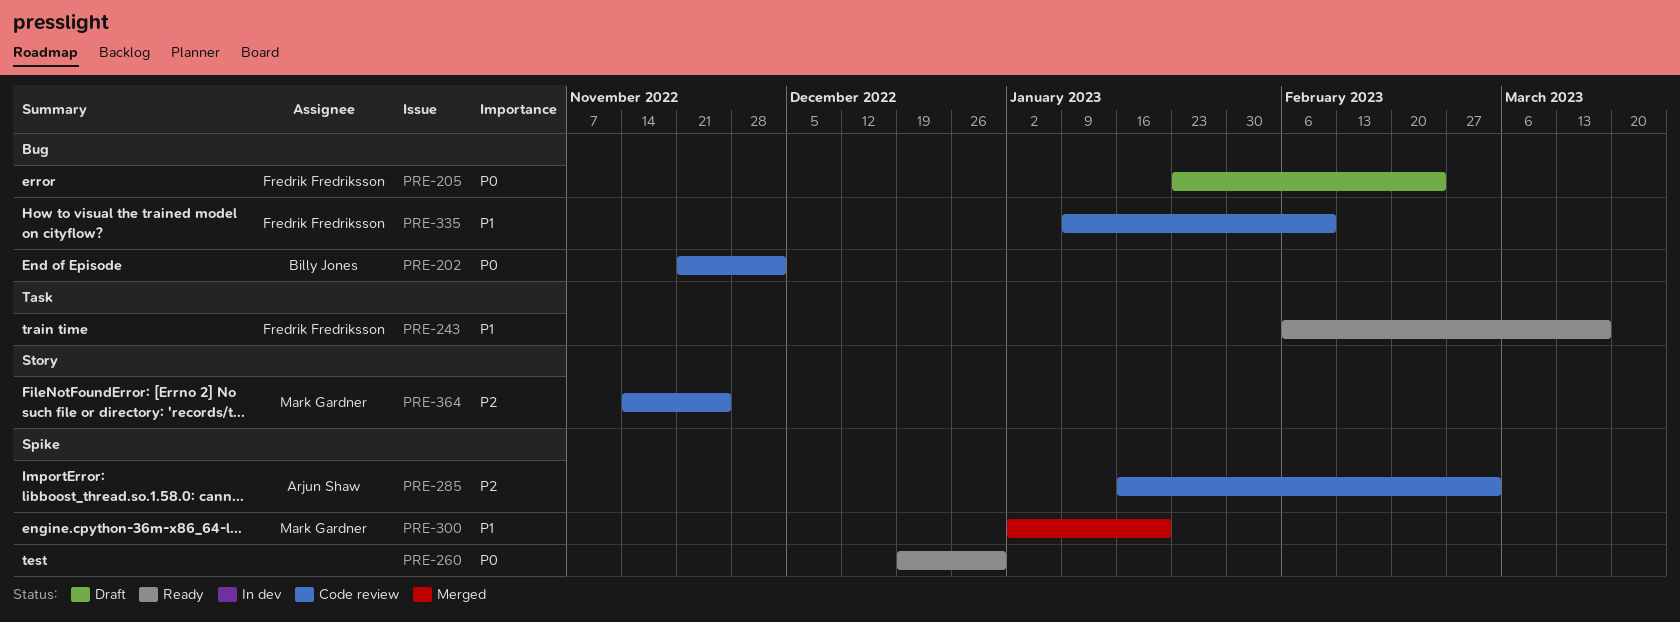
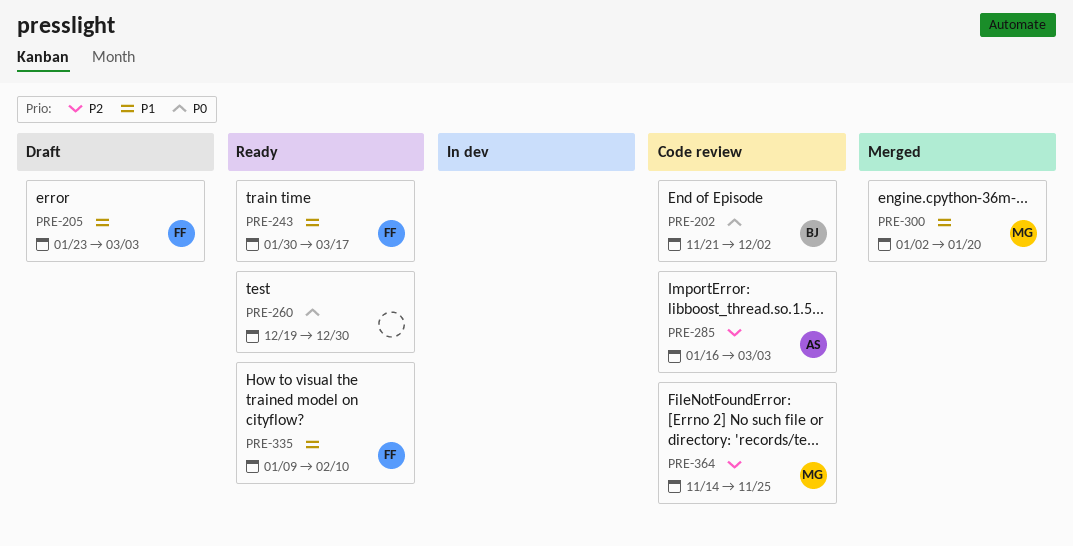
PRE-205, priority: P0 -> P1
PRE-205, due: Feb 24 -> Mar 3
PRE-243, start: Feb 6 -> Jan 30
PRE-335, status: Code review -> Ready

